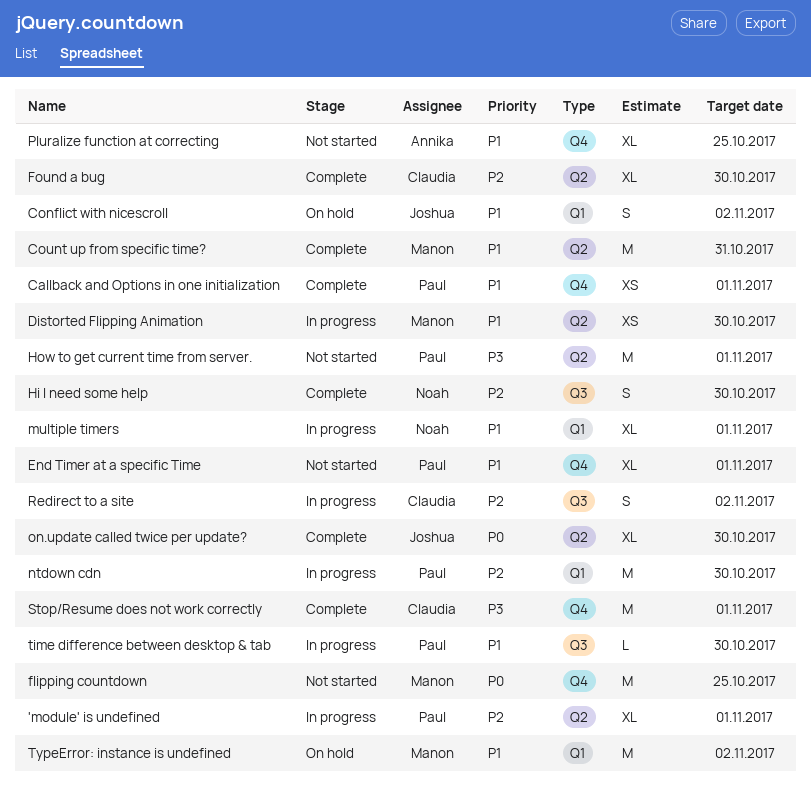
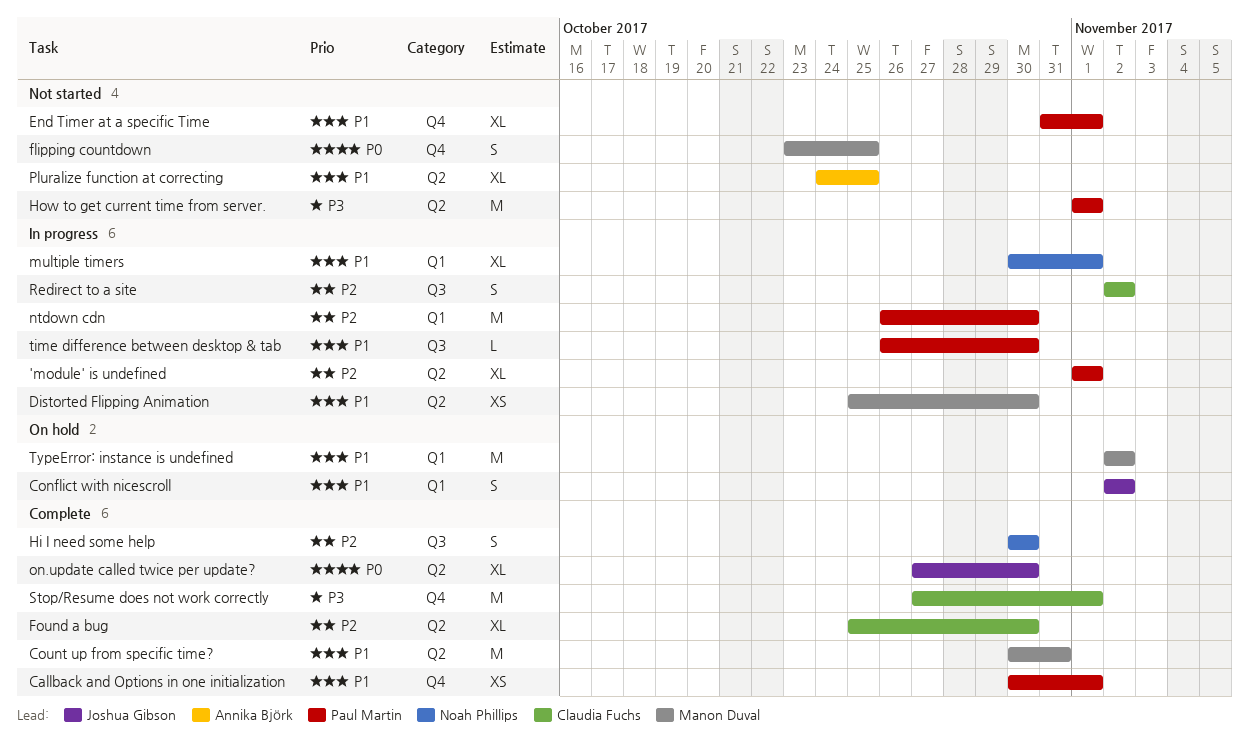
flipping countdown, estimate: M -> S
Pluralize function at correcting, label: Q4 -> Q2

